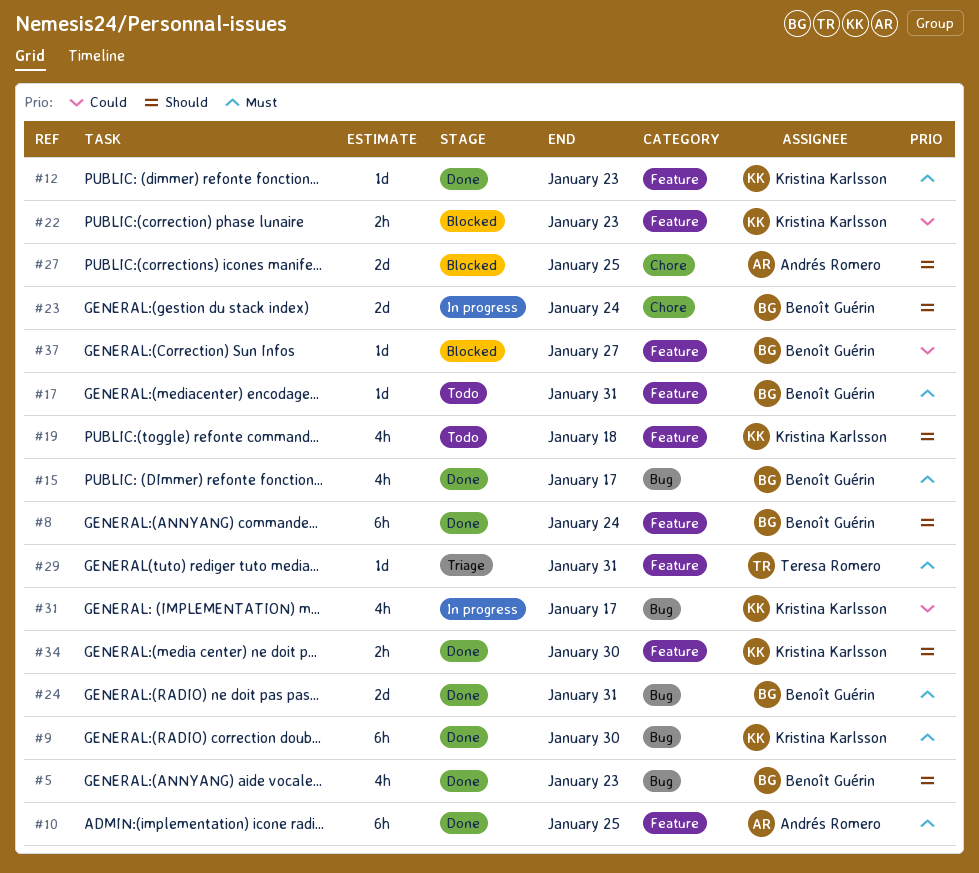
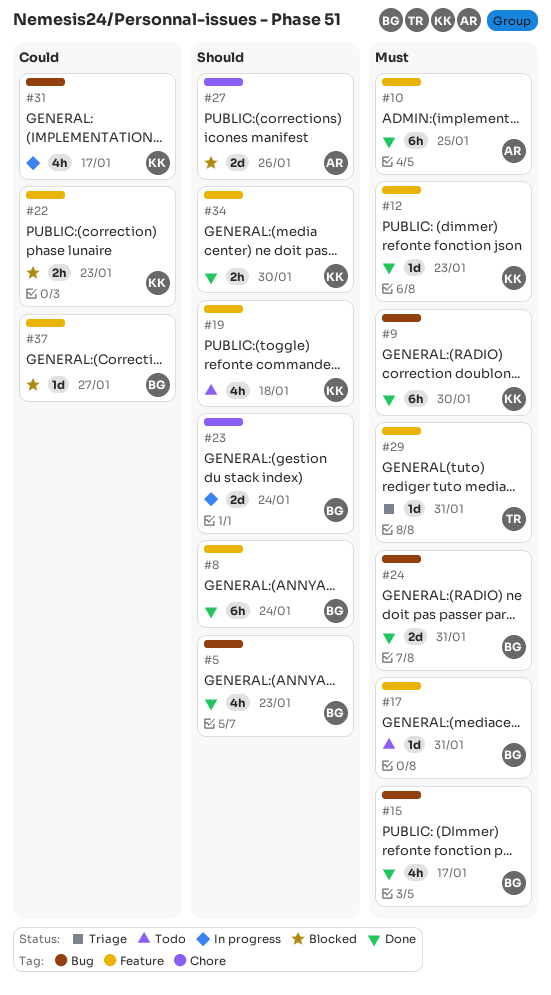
#27, due: Jan 25 -> Jan 26

